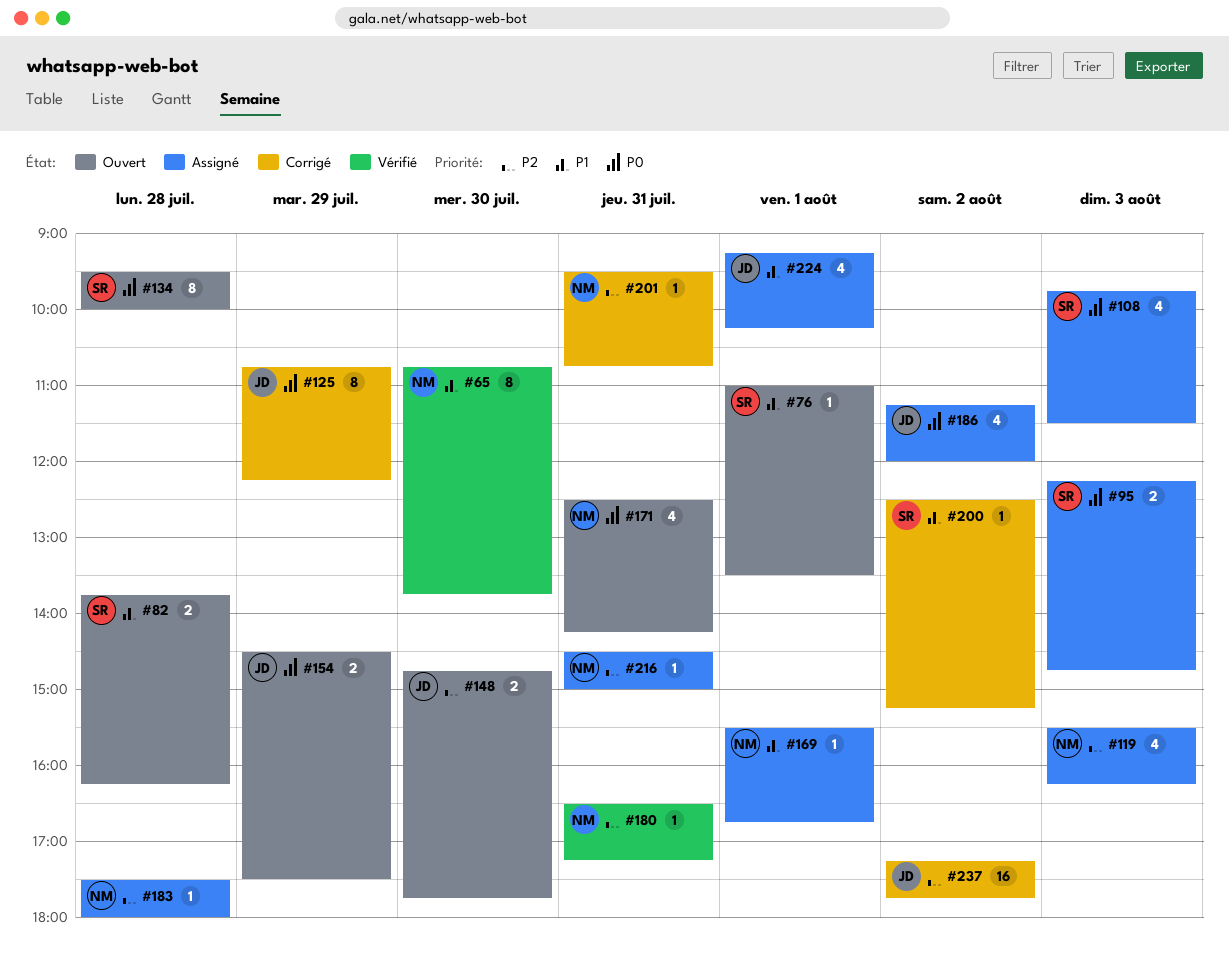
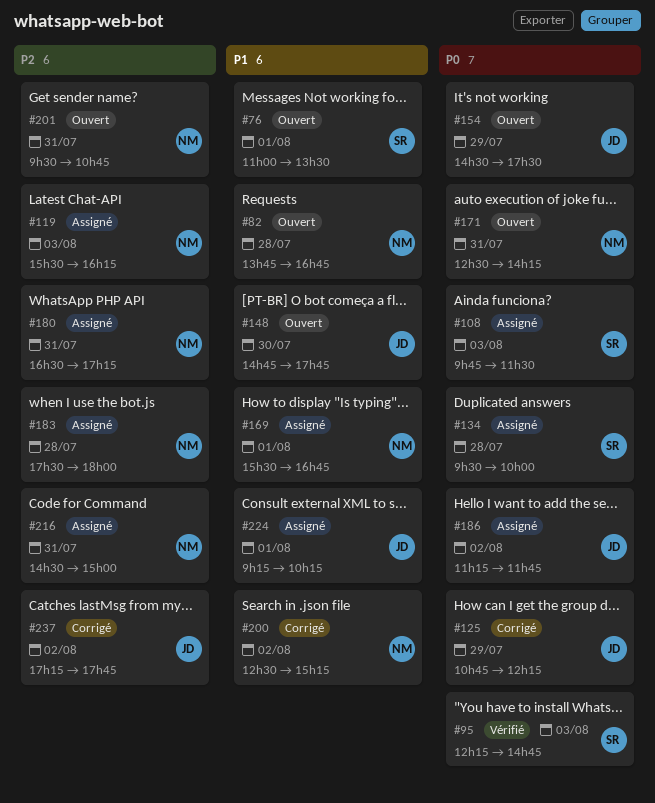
#65: present -> none
#82, owner: SR -> NM
#82, ends: 16:15 -> 16:45
#95, status: Assigné -> Vérifié
#134, status: Ouvert -> Assigné
#148, priority: P2 -> P1
#180, status: Vérifié -> Assigné
#186, ends: 12:00 -> 11:45
#200, owner: SR -> NM
#201, status: Corrigé -> Ouvert

